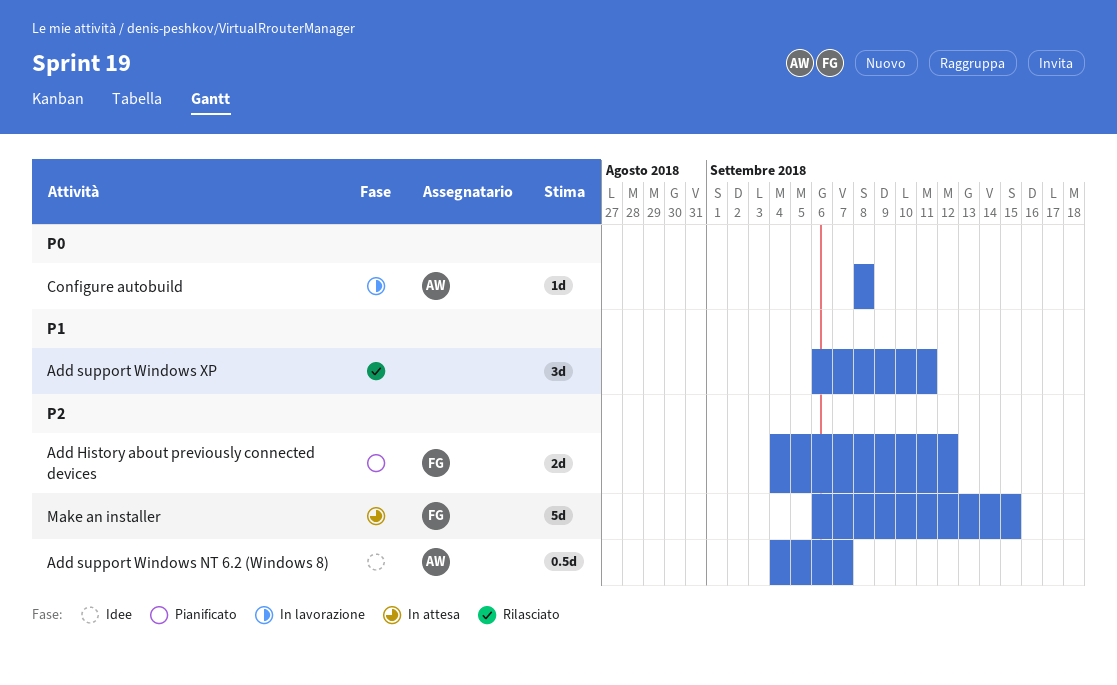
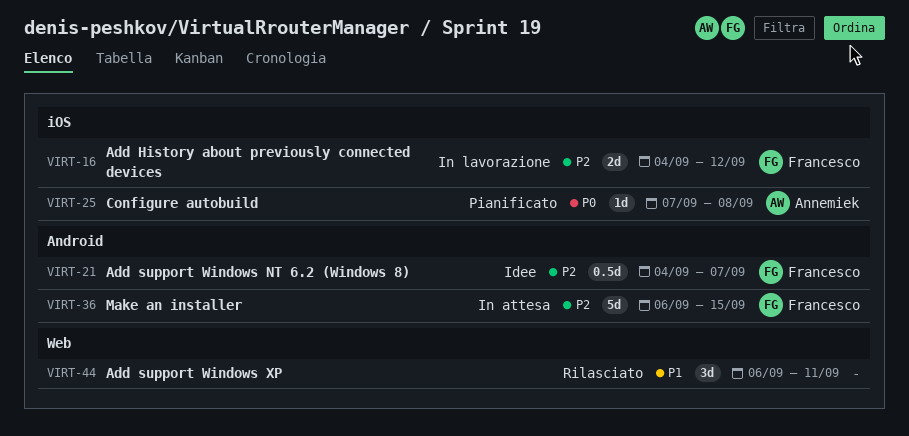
Add History about previously connected devices, status: Pianificato -> In lavorazione
Add support Windows NT 6.2 (Windows 8), owner: Annemiek -> Francesco
Configure autobuild, status: In lavorazione -> Pianificato
Configure autobuild, start: Sep 8 -> Sep 7

